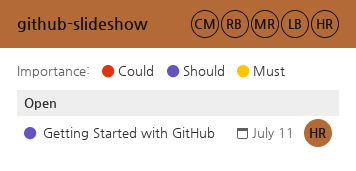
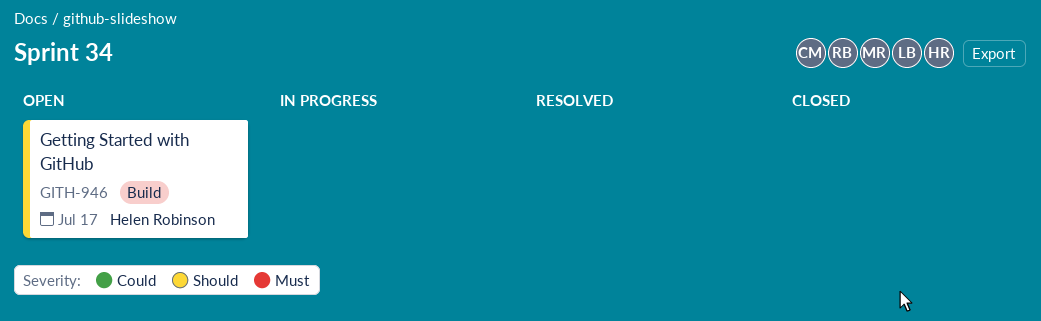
Getting Started with GitHub, due: Jul 11 -> Jul 17

